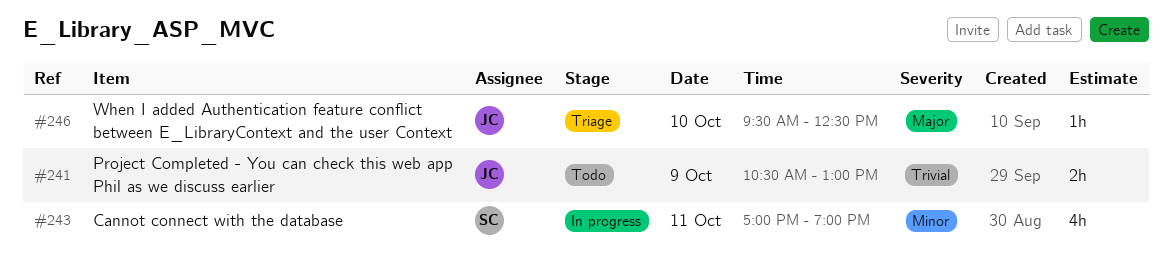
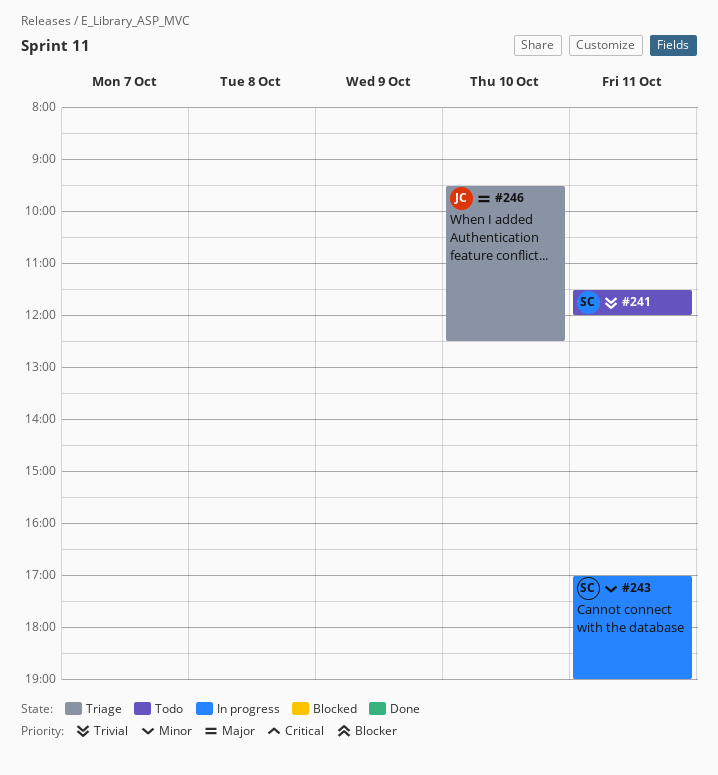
#241, owner: JC -> SC
#241, day: Oct 9 -> Oct 11
#241, begins: 10:30 -> 11:30
#241, ends: 13:00 -> 12:00

